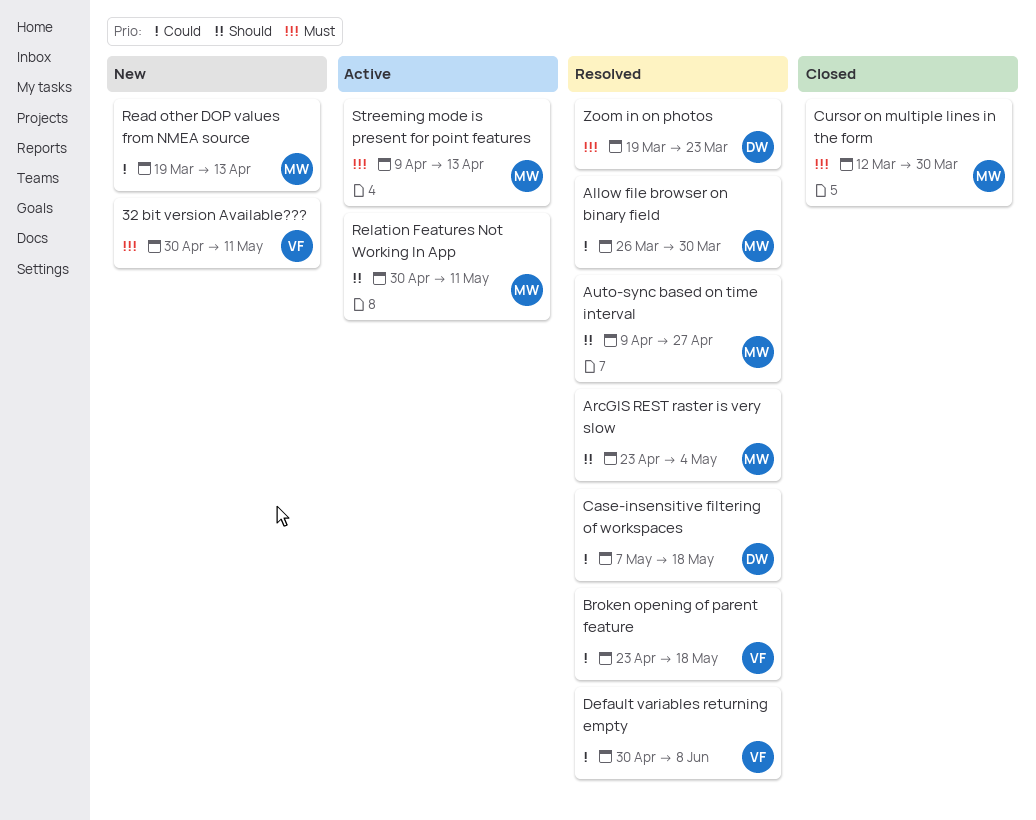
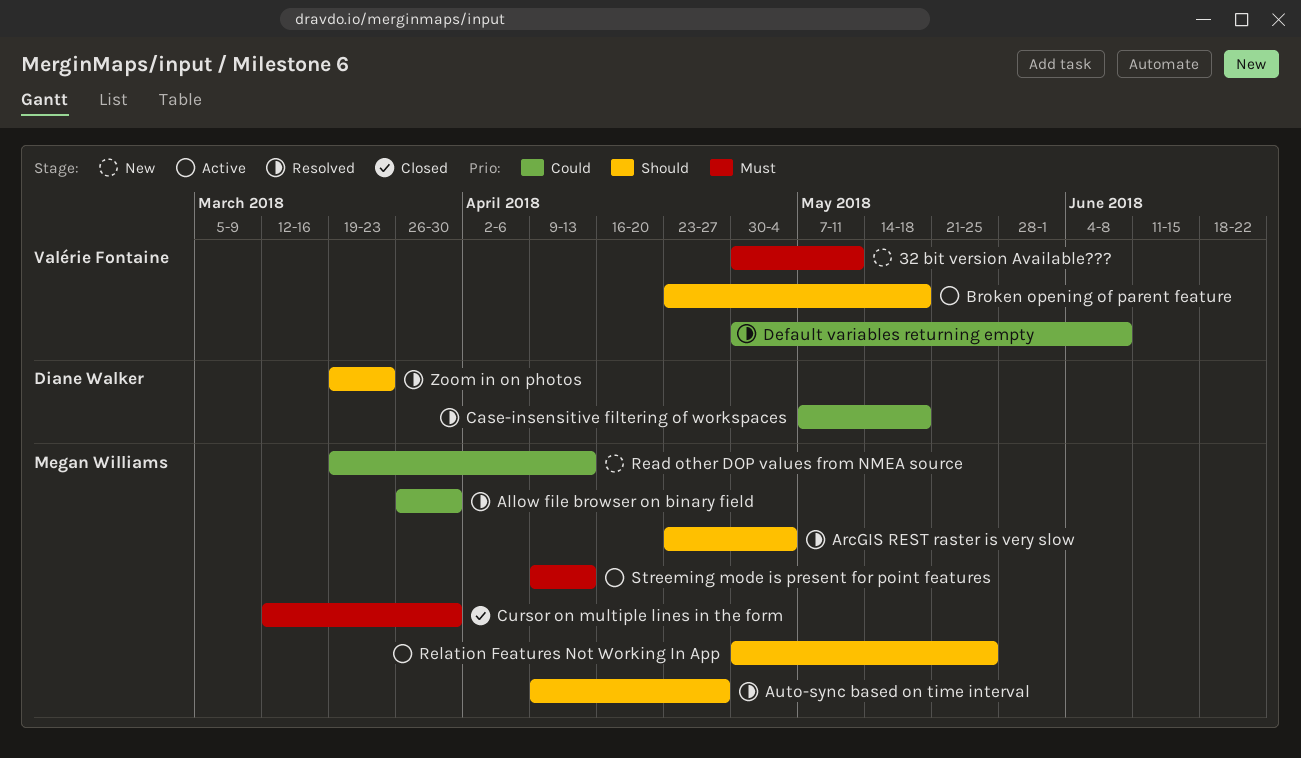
Broken opening of parent feature, status: Resolved -> Active
Broken opening of parent feature, priority: Could -> Should
Relation Features Not Working In App, due: May 11 -> May 25
Zoom in on photos, priority: Must -> Should

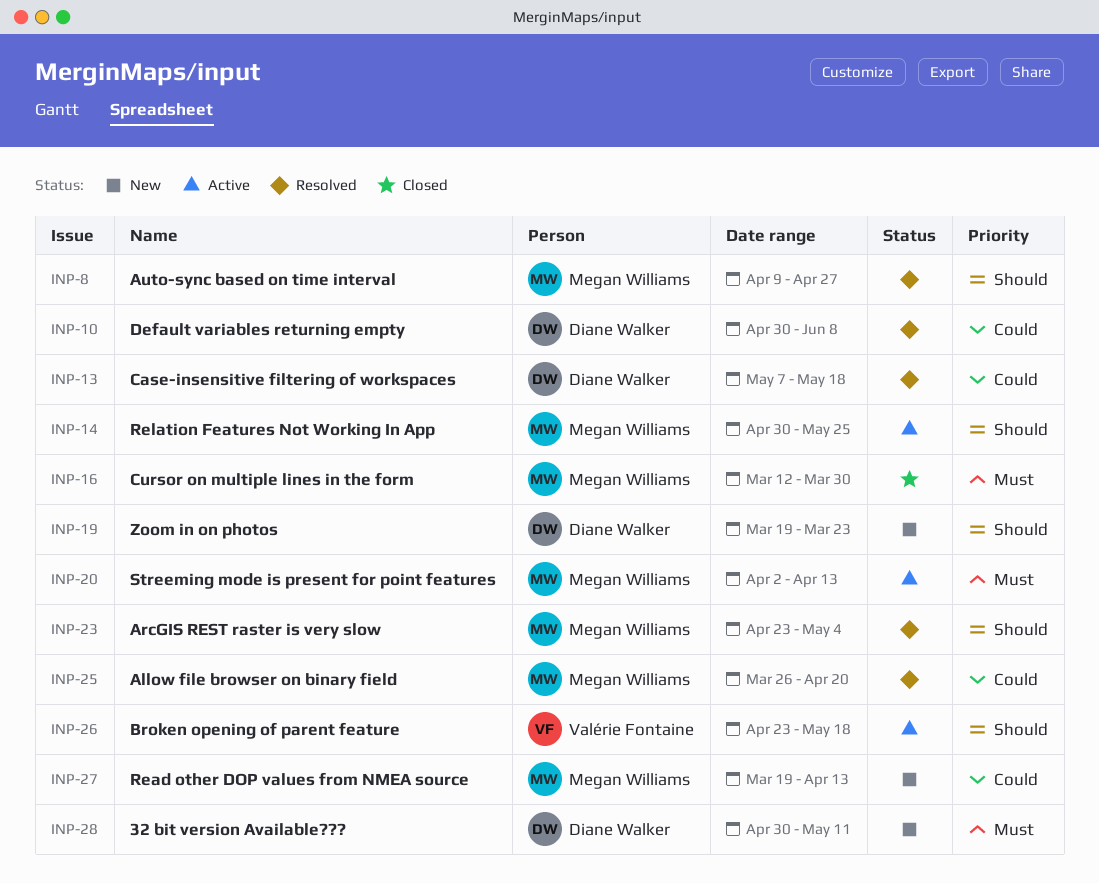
32 bit version Available???, owner: Valérie Fontaine -> Diane Walker
Allow file browser on binary field, due: Mar 30 -> Apr 20
Default variables returning empty, owner: Valérie Fontaine -> Diane Walker
Streeming mode is present for point features, start: Apr 9 -> Apr 2
Zoom in on photos, status: Resolved -> New

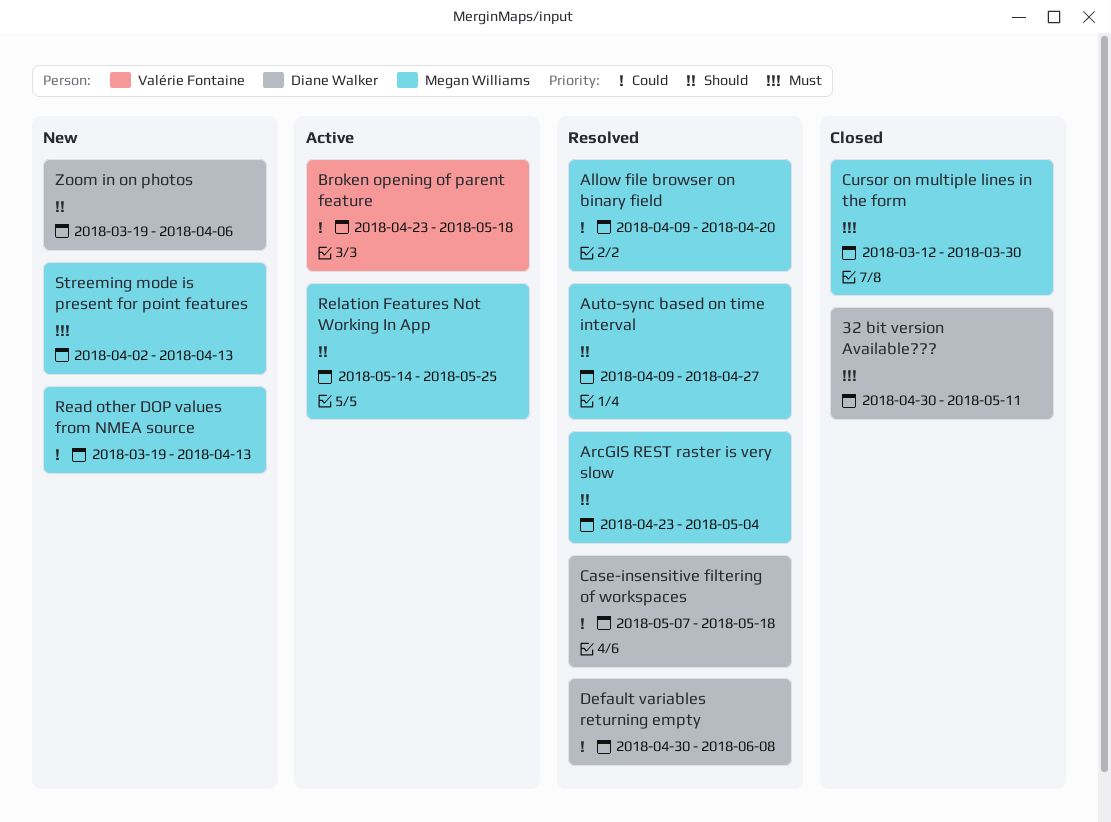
32 bit version Available???, status: New -> Closed
Allow file browser on binary field, start: Mar 26 -> Apr 9
Broken opening of parent feature, priority: Should -> Could
Relation Features Not Working In App, start: Apr 30 -> May 14
Streeming mode is present for point features, status: Active -> New
Zoom in on photos, due: Mar 23 -> Apr 6

